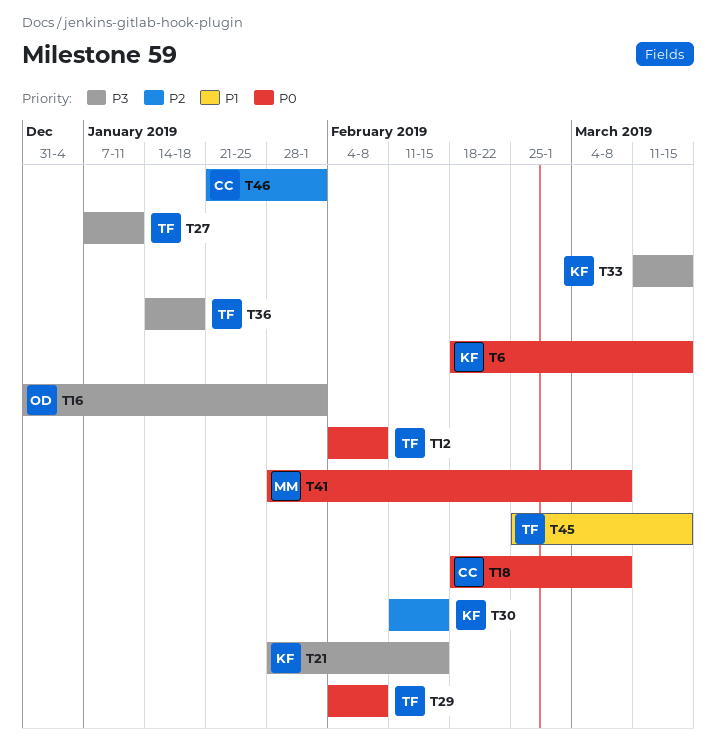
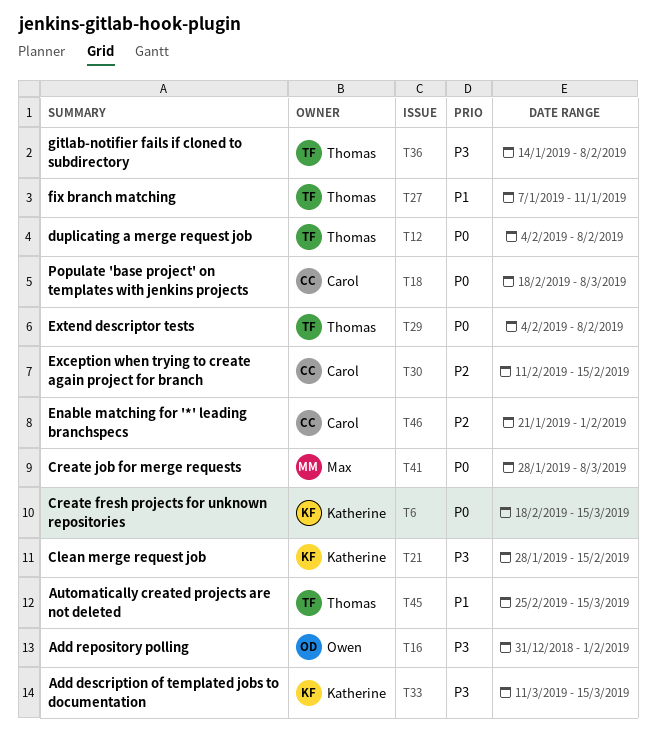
T27, priority: P3 -> P1
T30, owner: Katherine -> Carol
T36, due: Jan 18 -> Feb 8

